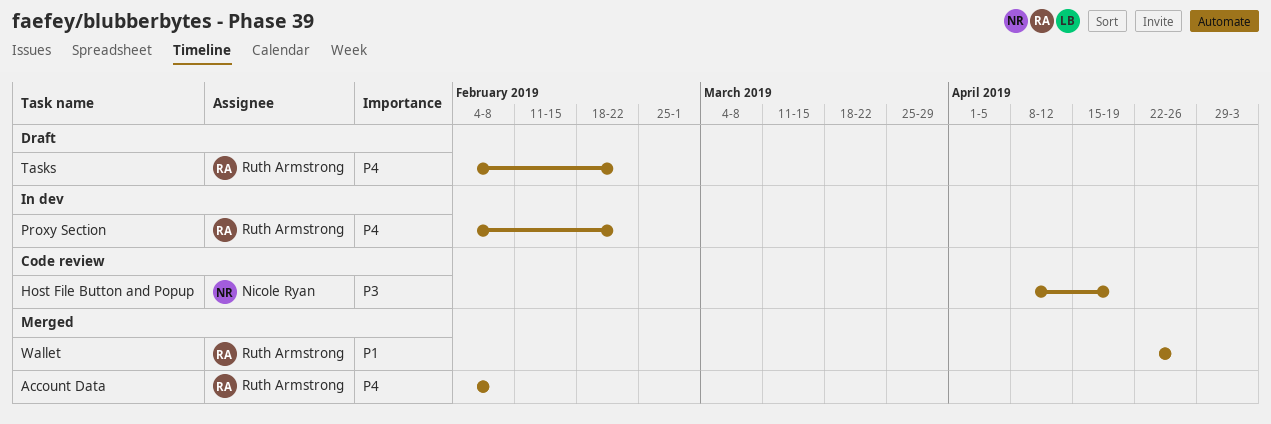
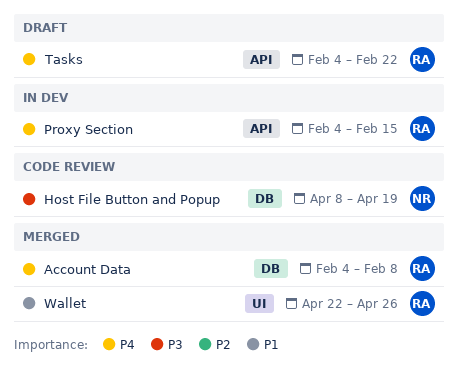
Proxy Section, due: Feb 22 -> Feb 15

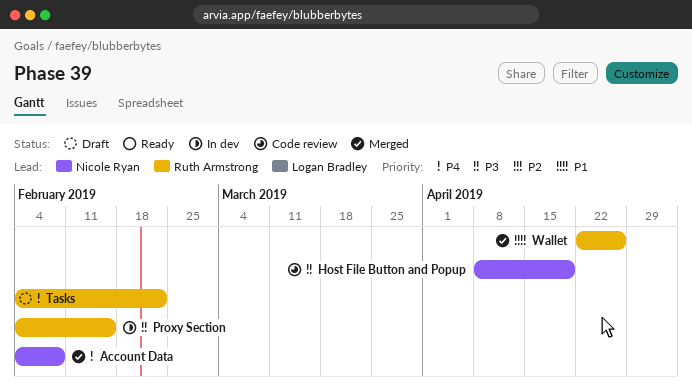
Account Data, owner: Ruth Armstrong -> Nicole Ryan
Proxy Section, priority: P4 -> P3

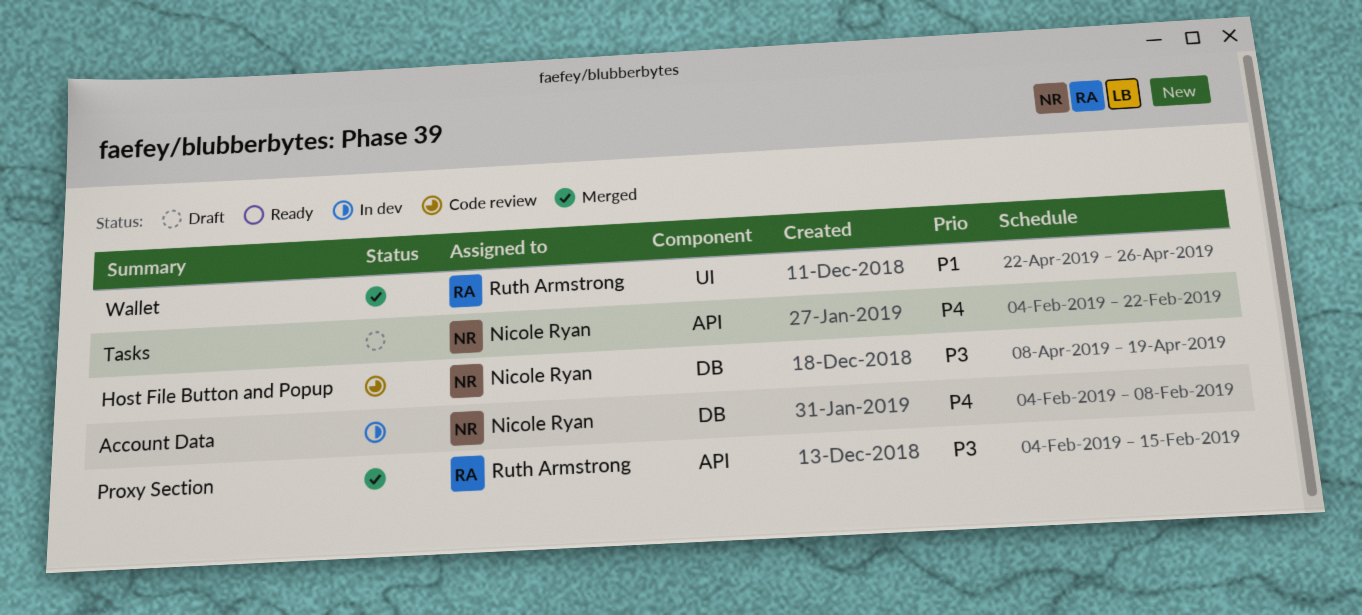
Account Data, status: Merged -> In dev
Proxy Section, status: In dev -> Merged
Tasks, owner: Ruth Armstrong -> Nicole Ryan

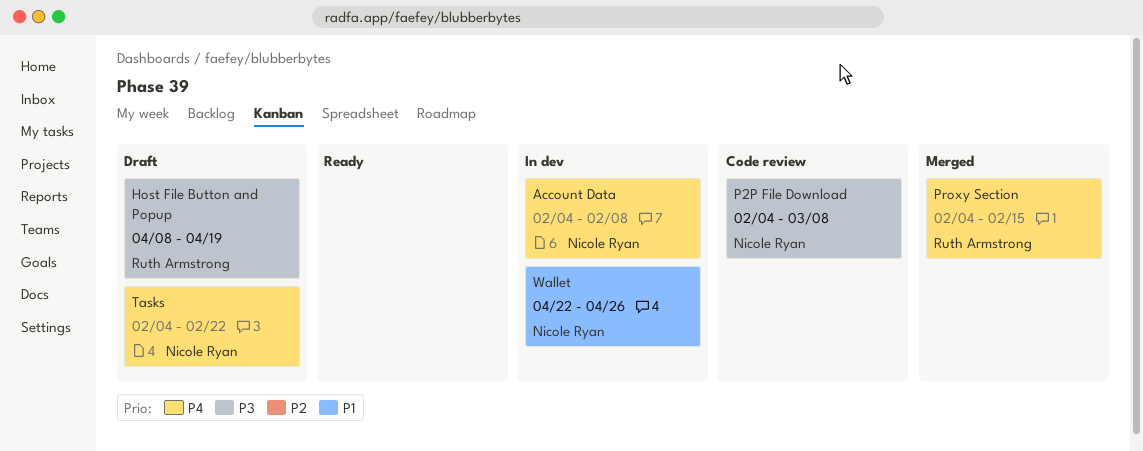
Host File Button and Popup, status: Code review -> Draft
Host File Button and Popup, owner: Nicole Ryan -> Ruth Armstrong
P2P File Download: none -> present
Proxy Section, priority: P3 -> P4
Wallet, status: Merged -> In dev
Wallet, owner: Ruth Armstrong -> Nicole Ryan

